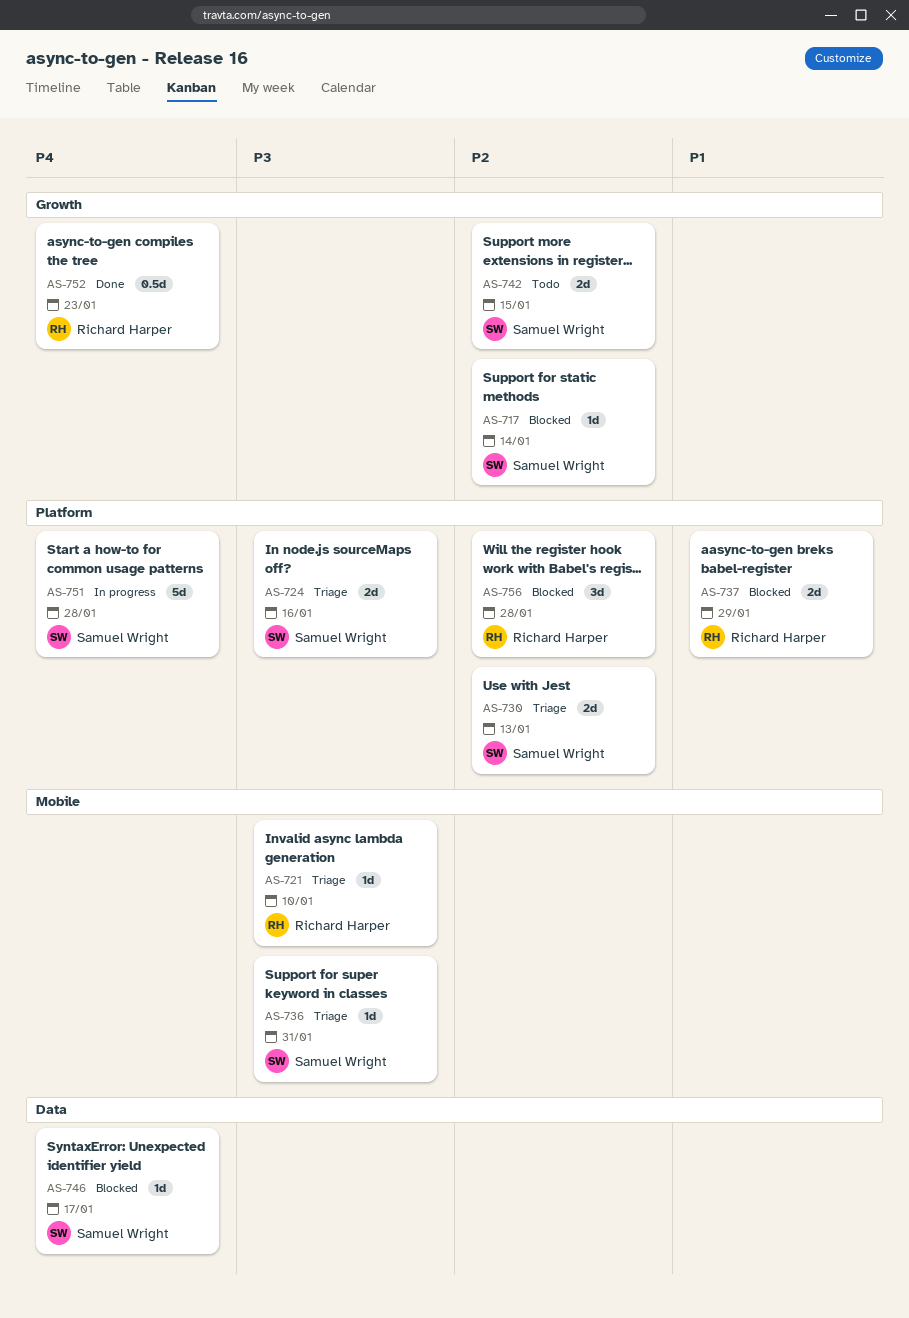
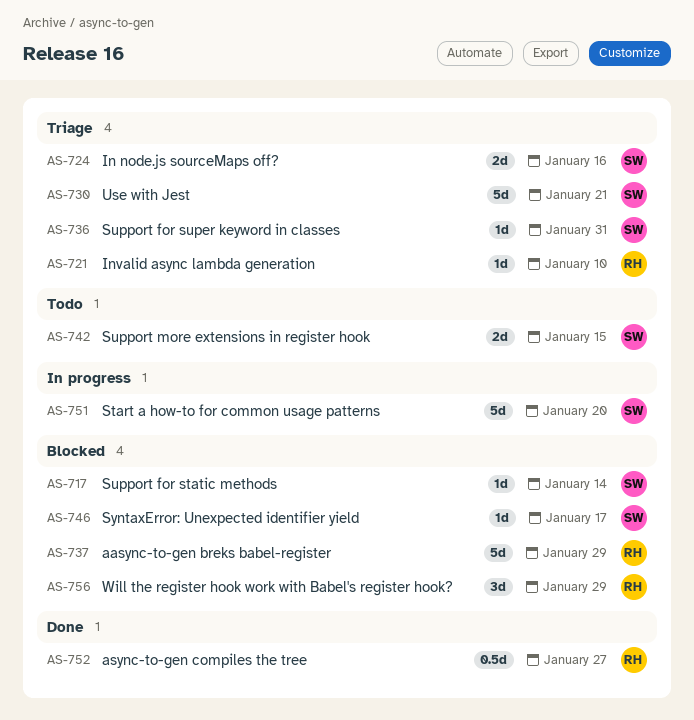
AS-730, estimate: 2d -> 5d
AS-730, due: Jan 13 -> Jan 21
AS-737, estimate: 2d -> 5d
AS-751, due: Jan 28 -> Jan 20
AS-752, due: Jan 23 -> Jan 27
AS-756, due: Jan 28 -> Jan 29

